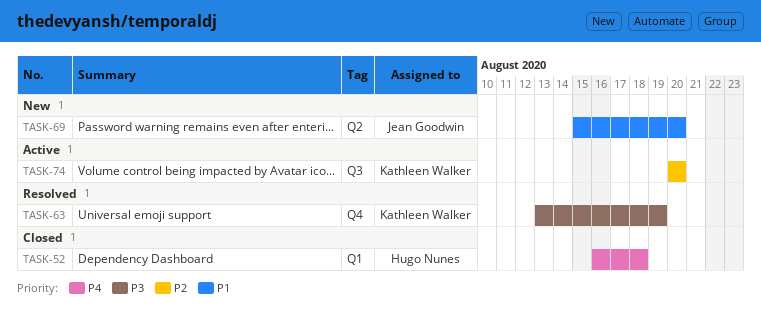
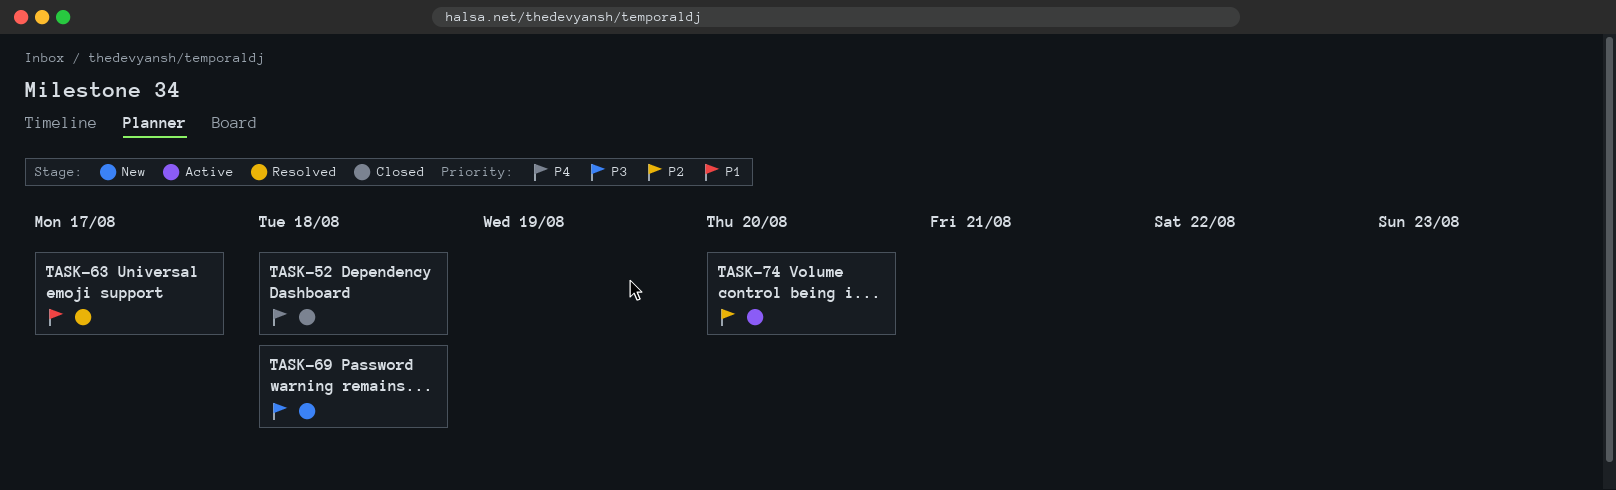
TASK-63, priority: P3 -> P1
TASK-63, due: Aug 19 -> Aug 17
TASK-69, priority: P1 -> P3
TASK-69, due: Aug 20 -> Aug 18

